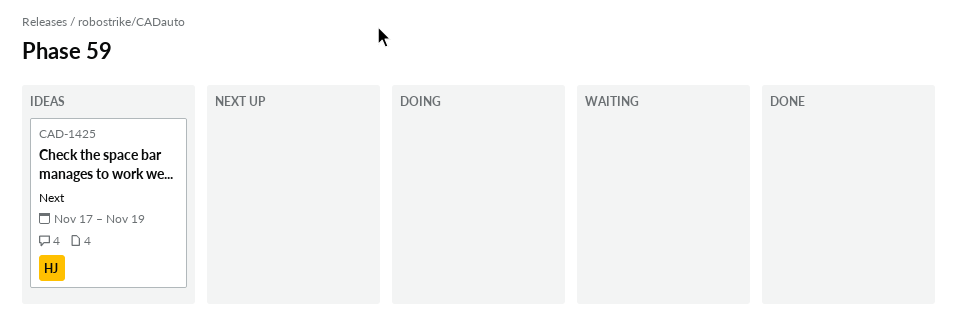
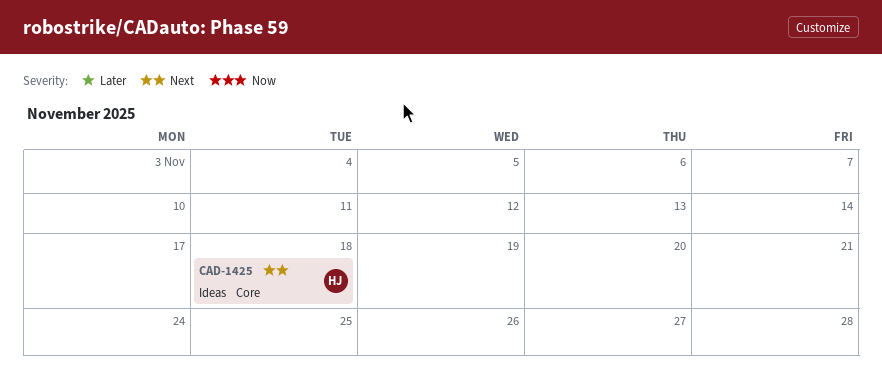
CAD-1425, due: Nov 19 -> Nov 18

